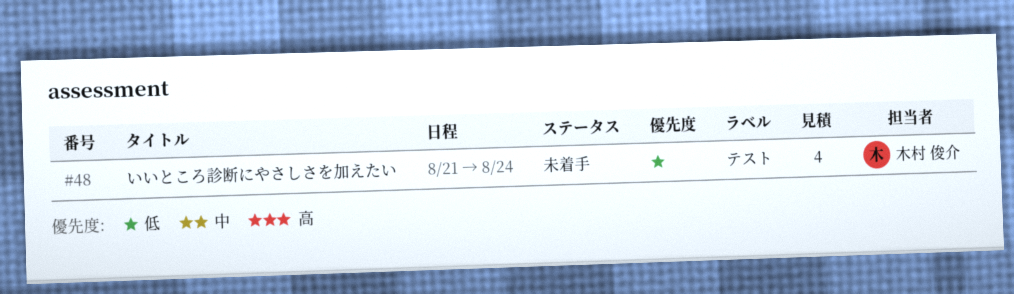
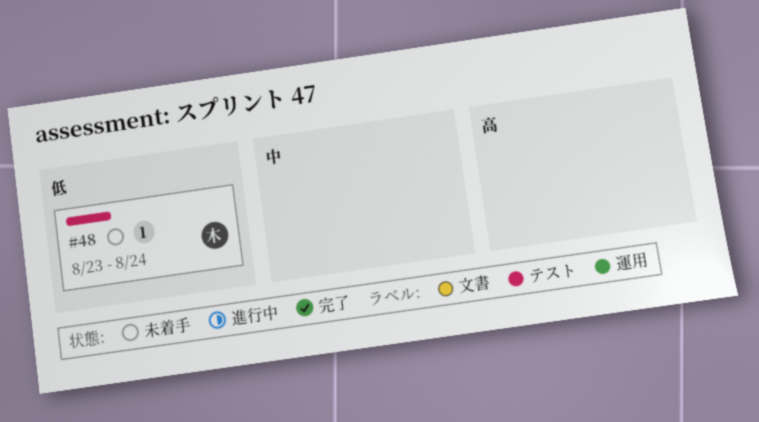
#48, estimate: 4 -> 1
#48, start: Aug 21 -> Aug 23

